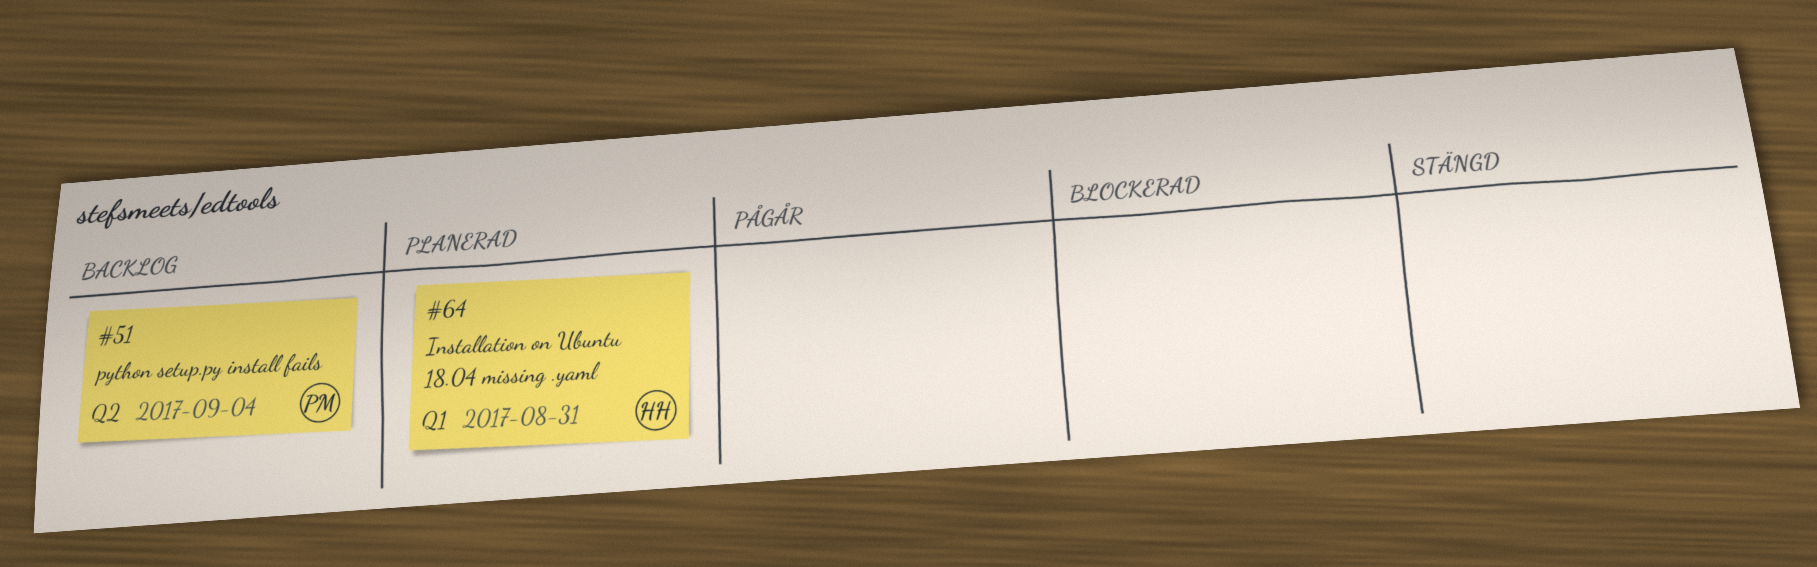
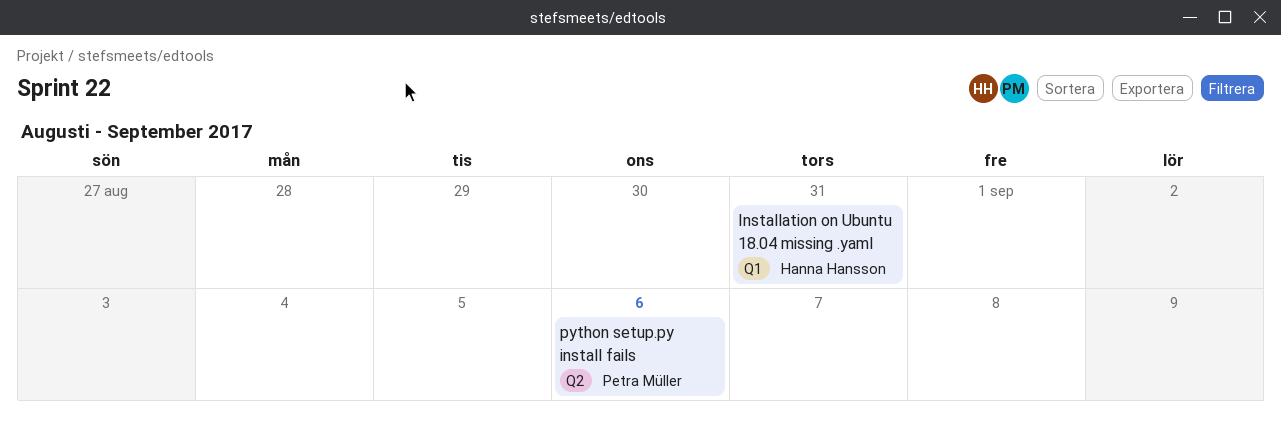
python setup.py install fails, due: Sep 4 -> Sep 6

